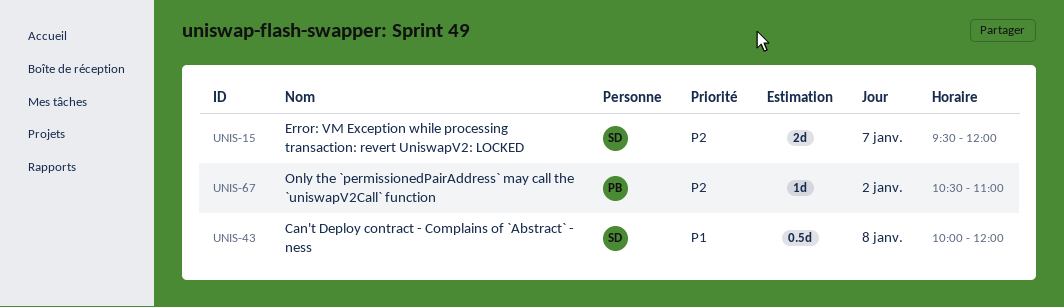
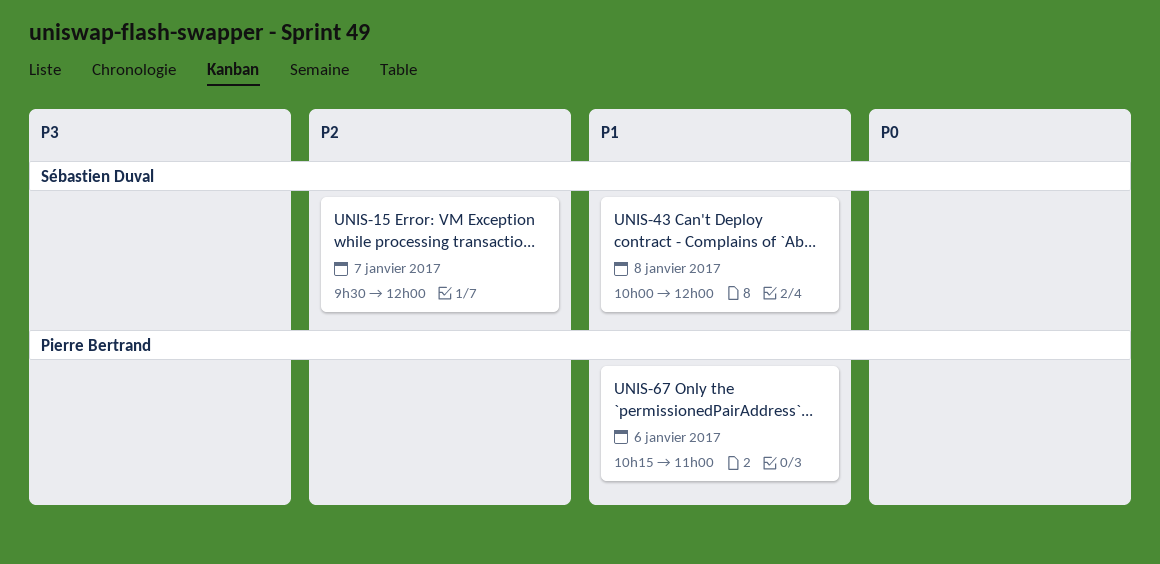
UNIS-67, priority: P2 -> P1
UNIS-67, day: Jan 2 -> Jan 6
UNIS-67, begins: 10:30 -> 10:15

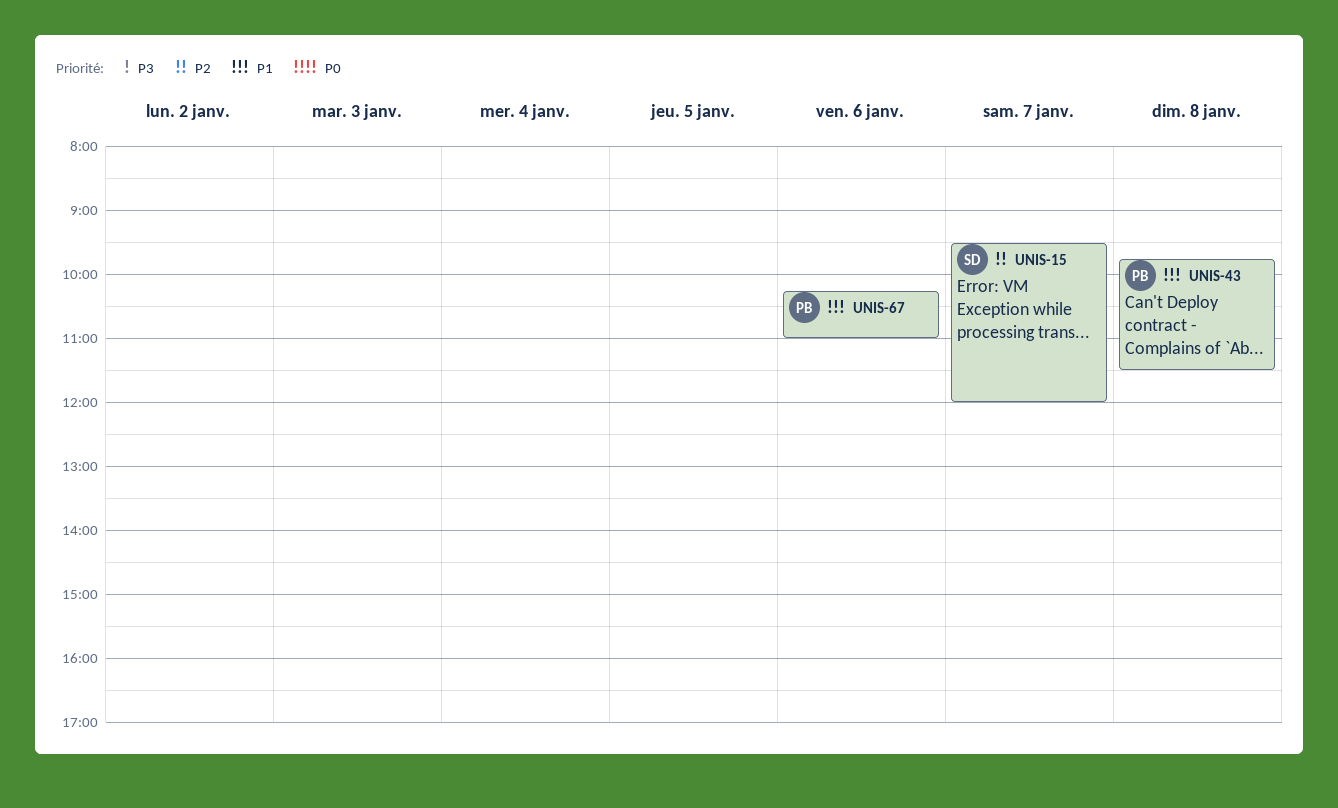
UNIS-43, owner: Sébastien Duval -> Pierre Bertrand
UNIS-43, begins: 10:00 -> 09:45
UNIS-43, ends: 12:00 -> 11:30

